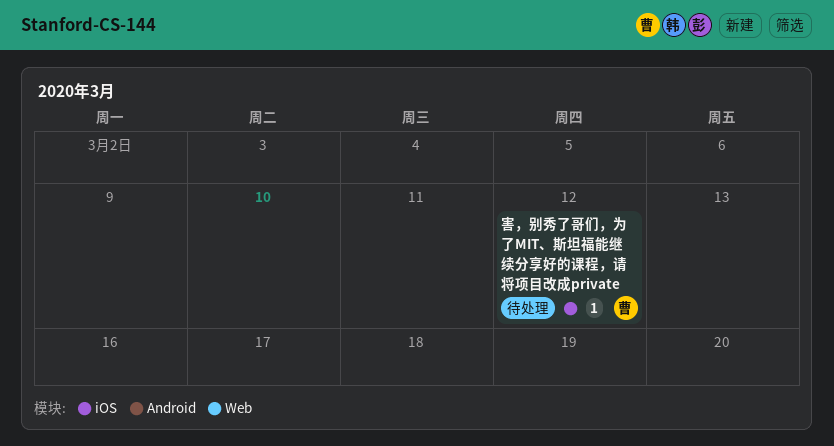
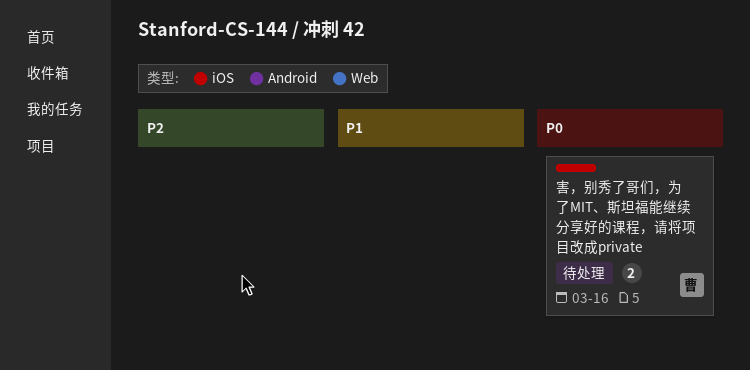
害，别秀了哥们，为了MIT、斯坦福能继续分享好的课程，请将项目改成private, estimate: 1 -> 2
害，别秀了哥们，为了MIT、斯坦福能继续分享好的课程，请将项目改成private, due: Mar 12 -> Mar 16

